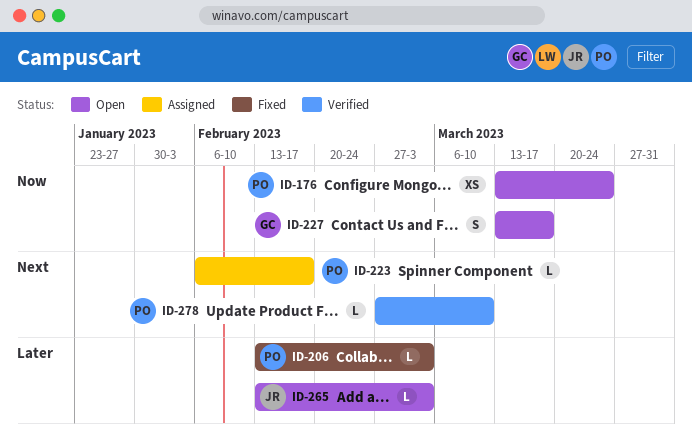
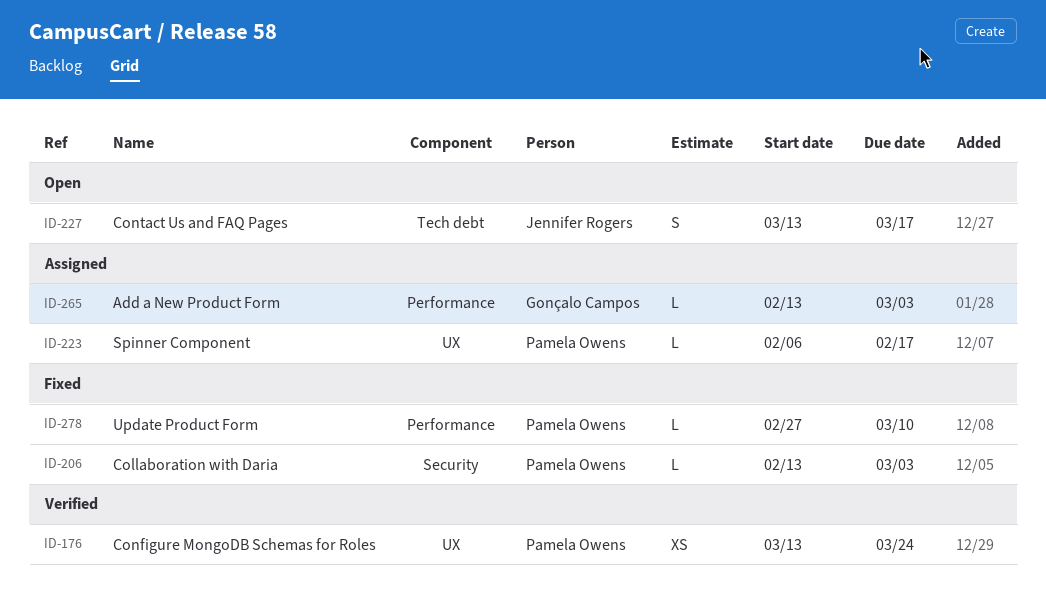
ID-176, status: Open -> Verified
ID-227, owner: Gonçalo Campos -> Jennifer Rogers
ID-265, status: Open -> Assigned
ID-265, owner: Jennifer Rogers -> Gonçalo Campos
ID-278, status: Verified -> Fixed

